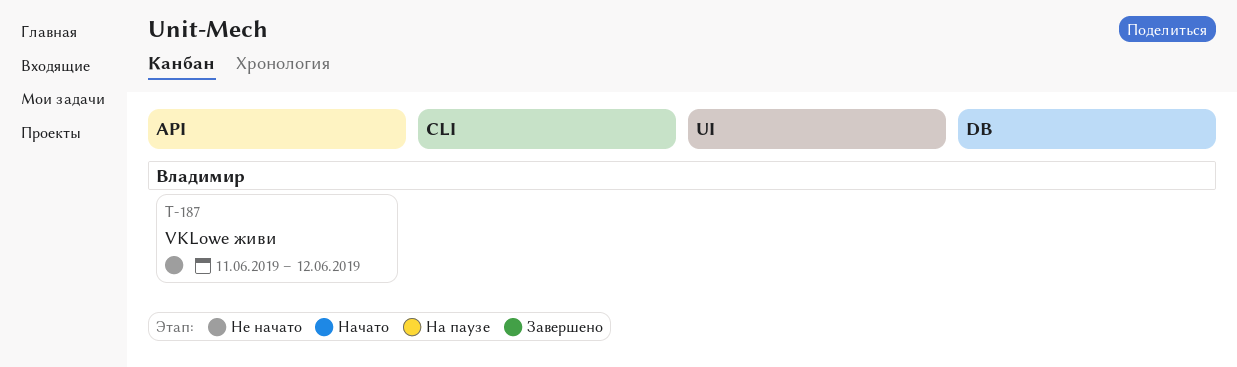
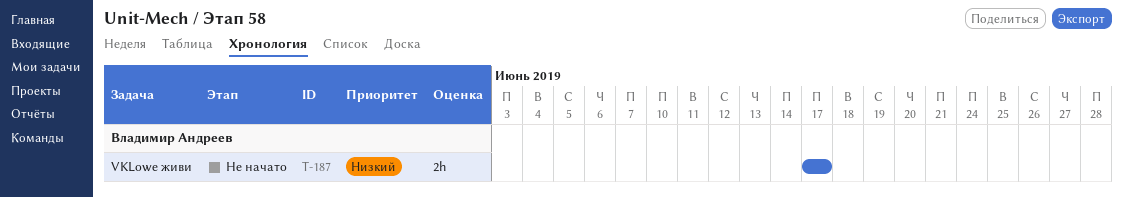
T-187, start: Jun 11 -> Jun 17
T-187, due: Jun 12 -> Jun 17

